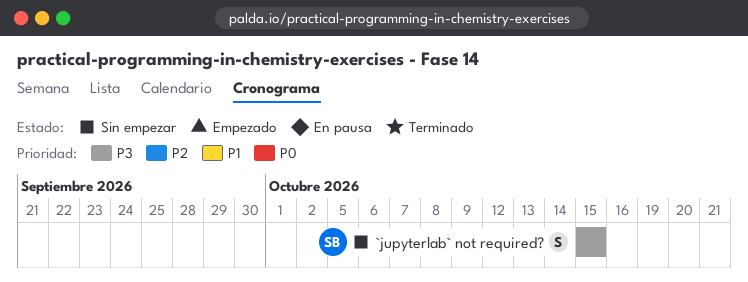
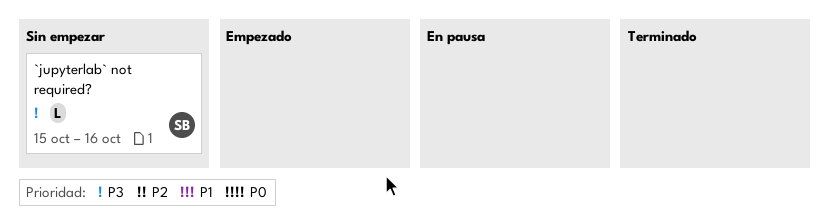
`jupyterlab` not required?, estimate: S -> L
`jupyterlab` not required?, due: Oct 15 -> Oct 16

